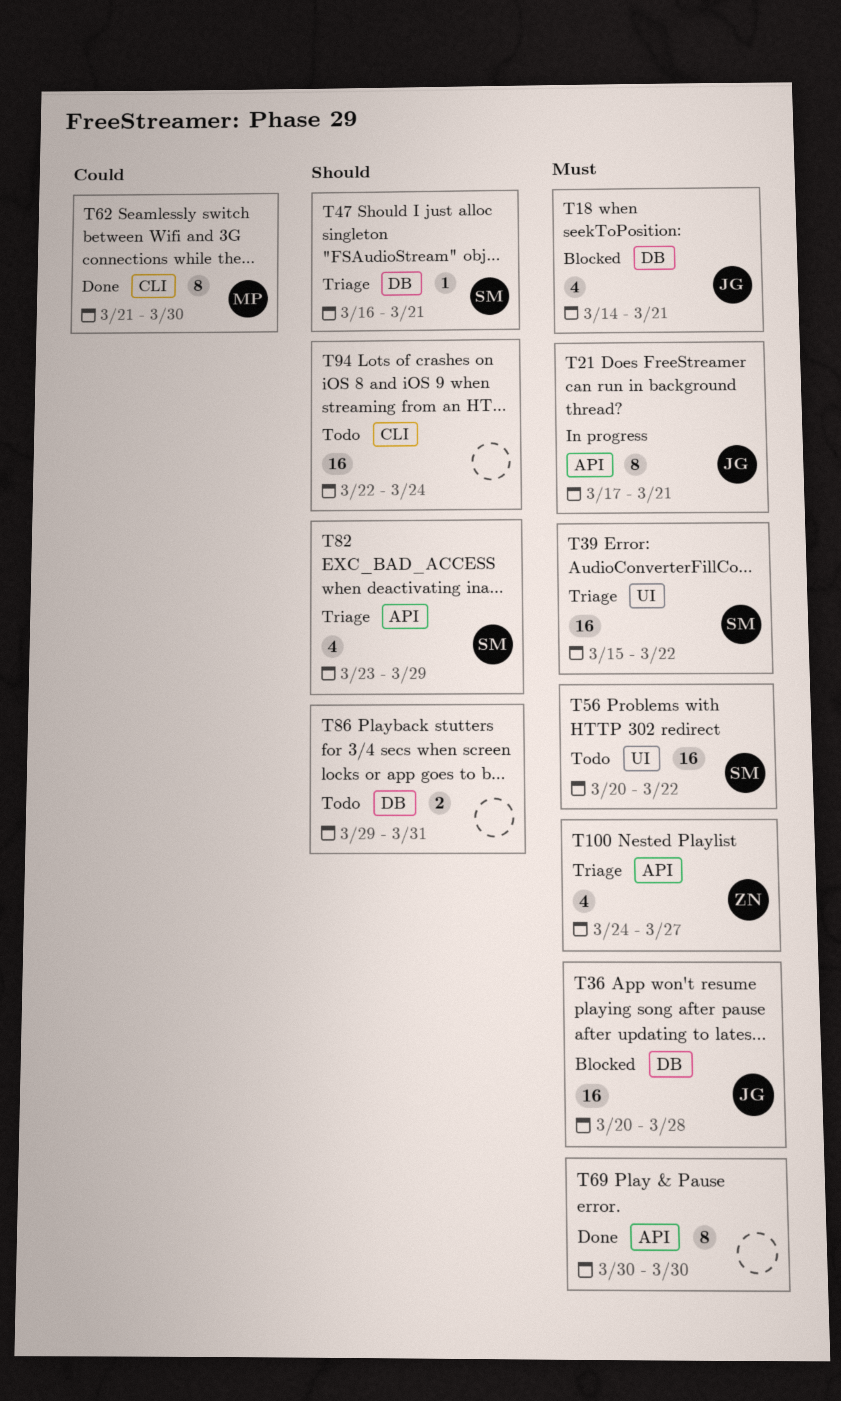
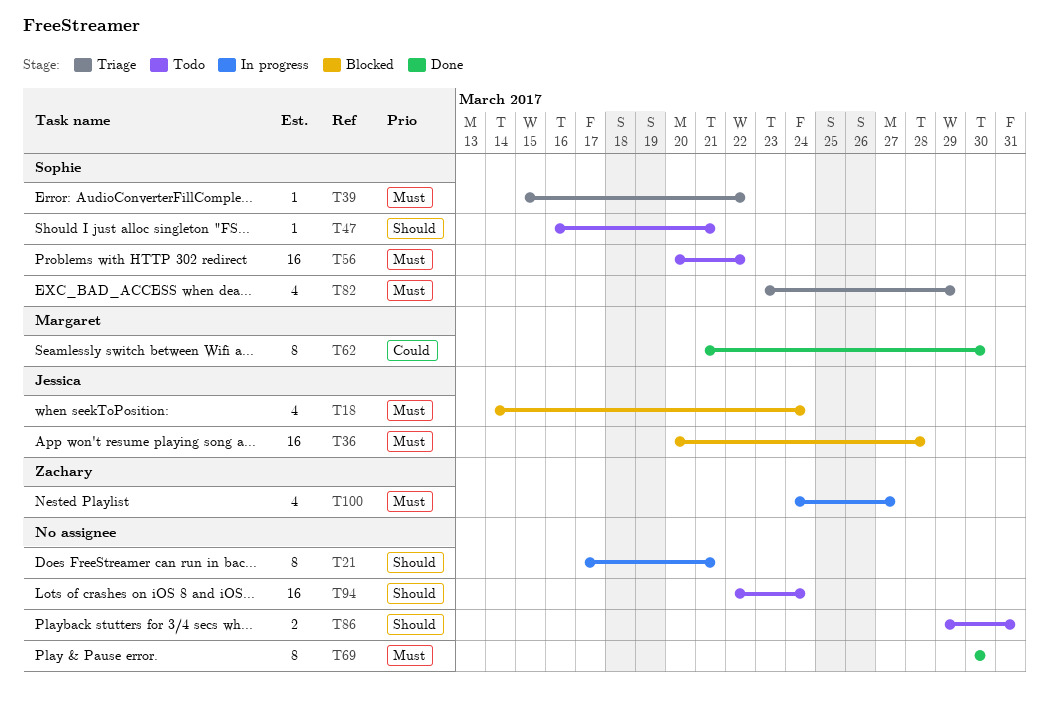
T18, due: Mar 21 -> Mar 24
T21, owner: Jessica -> none
T21, priority: Must -> Should
T39, estimate: 16 -> 1
T47, status: Triage -> Todo
T82, priority: Should -> Must
T100, status: Triage -> In progress

